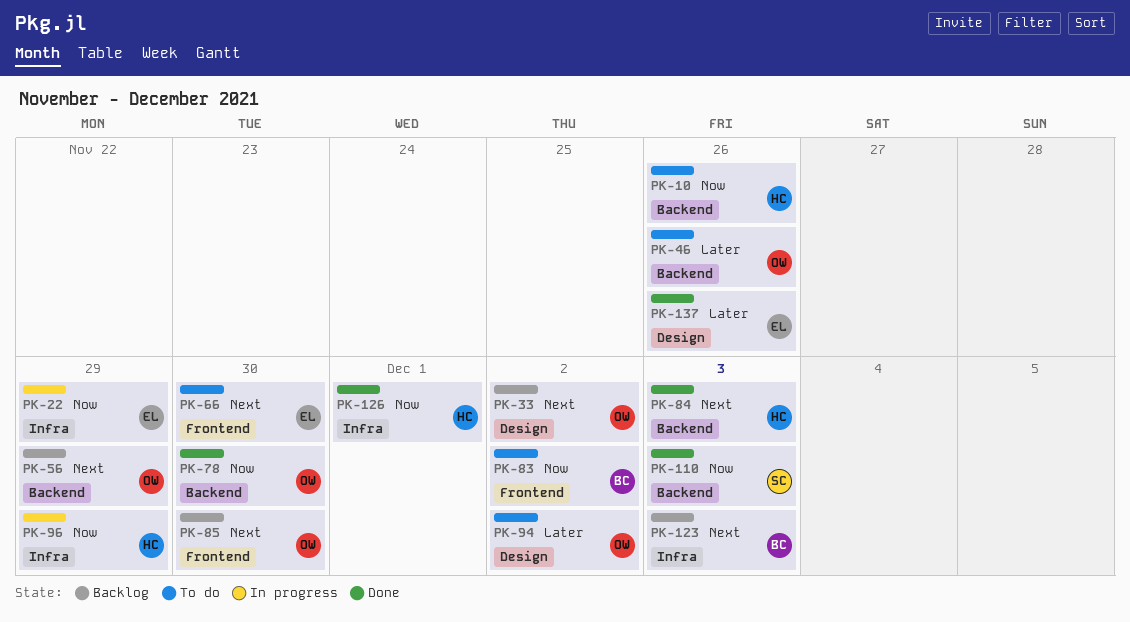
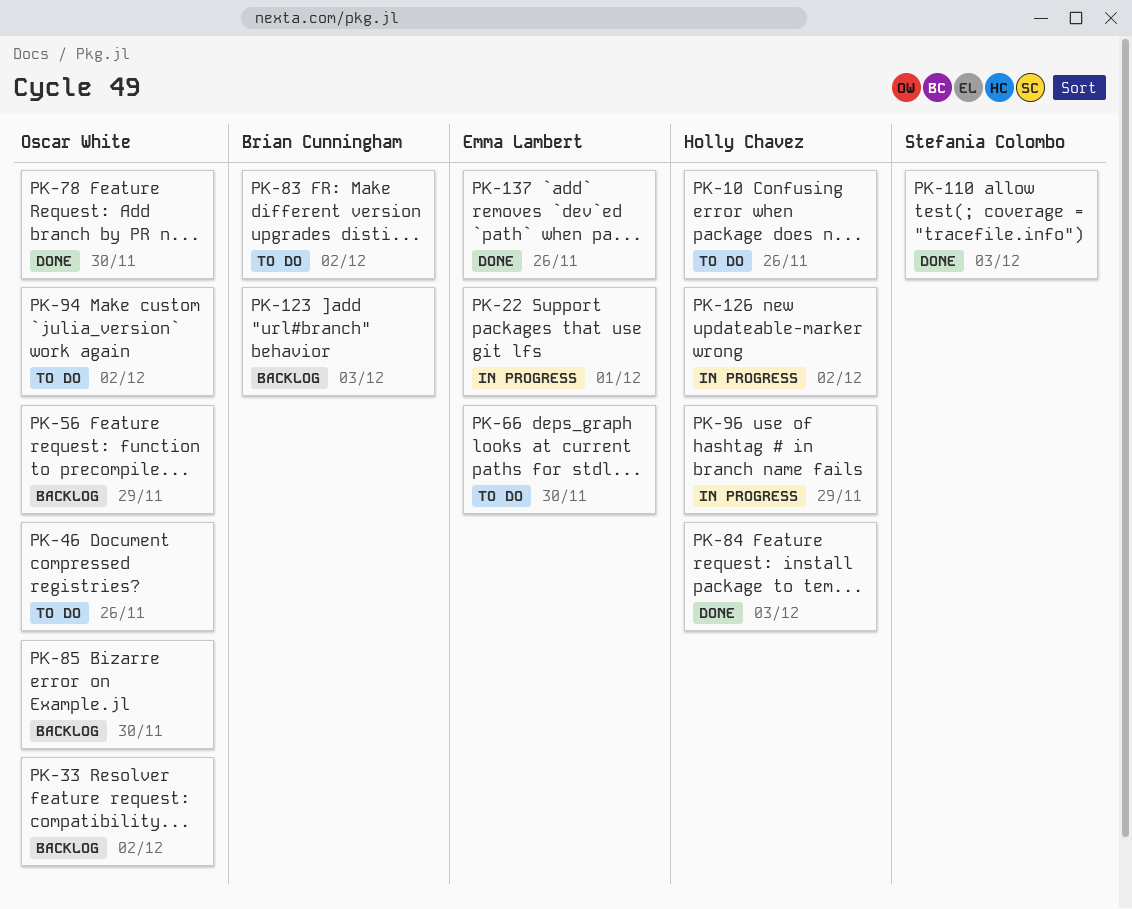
PK-22, due: Nov 29 -> Dec 1
PK-126, status: Done -> In progress
PK-126, due: Dec 1 -> Dec 2

